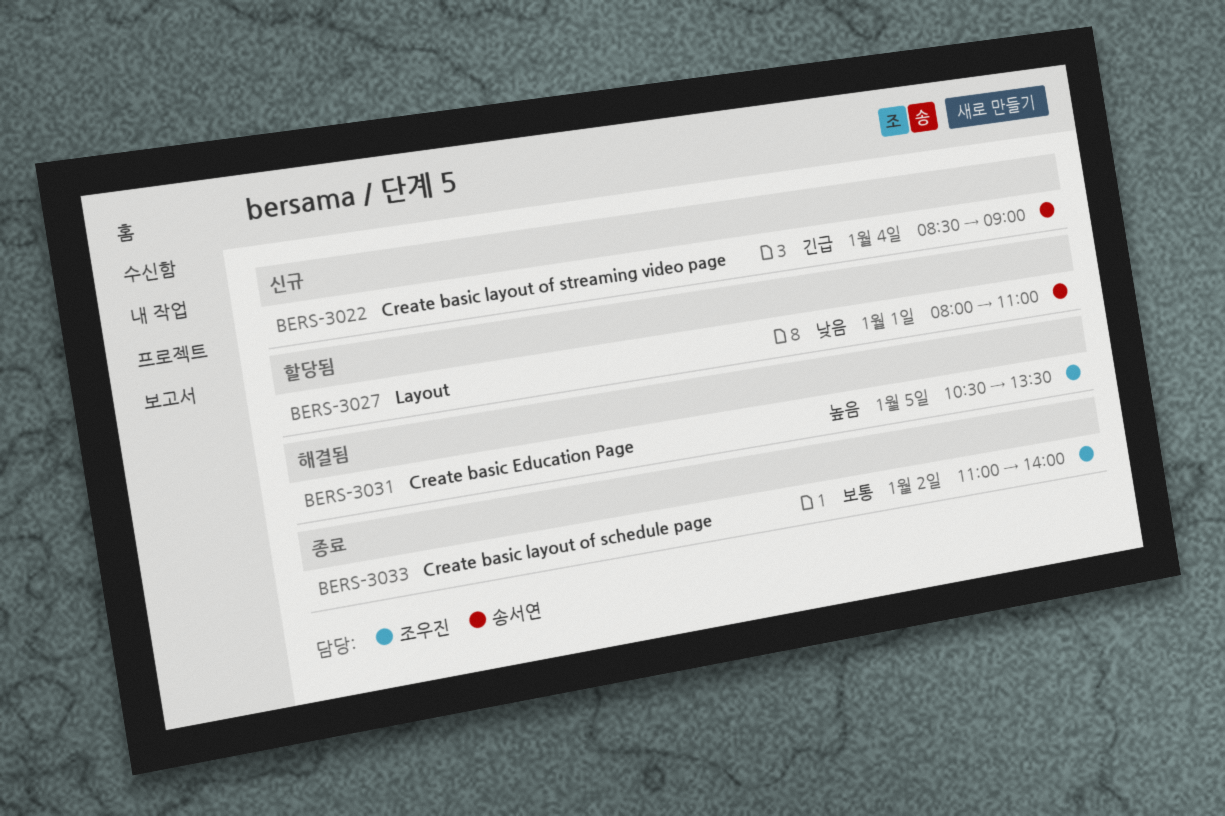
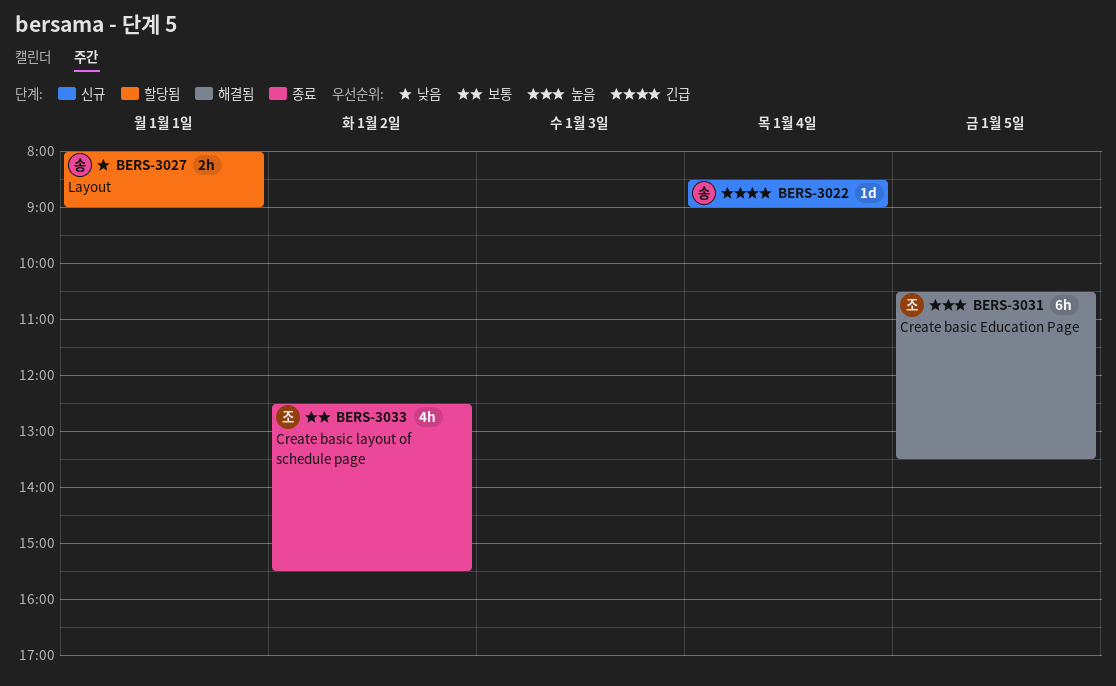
BERS-3027, ends: 11:00 -> 09:00
BERS-3033, begins: 11:00 -> 12:30
BERS-3033, ends: 14:00 -> 15:30

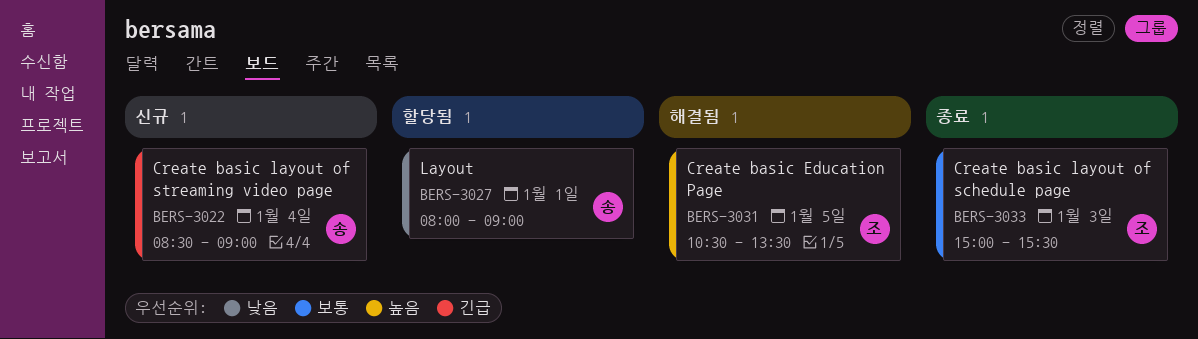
BERS-3033, day: Jan 2 -> Jan 3
BERS-3033, begins: 12:30 -> 15:00

